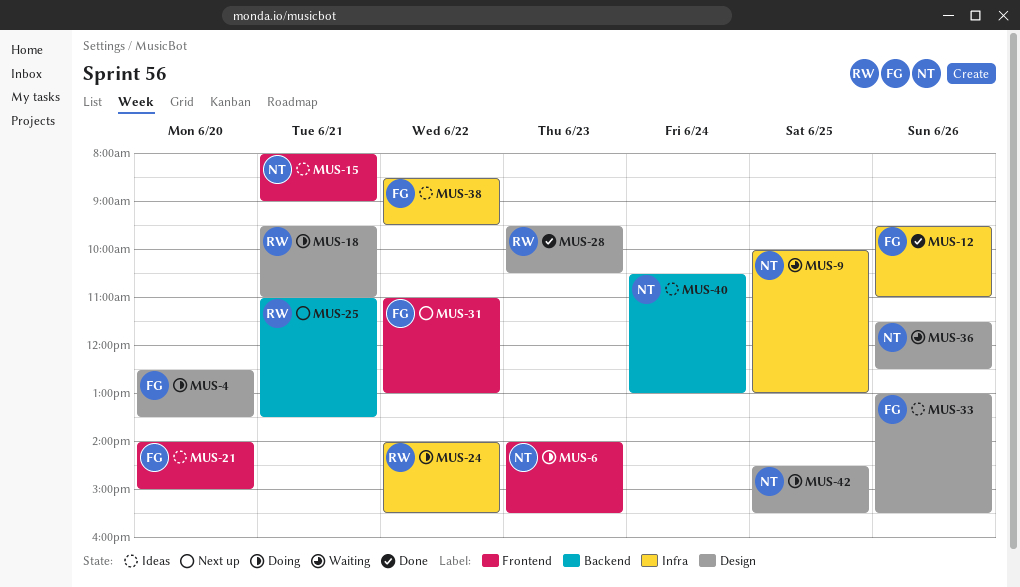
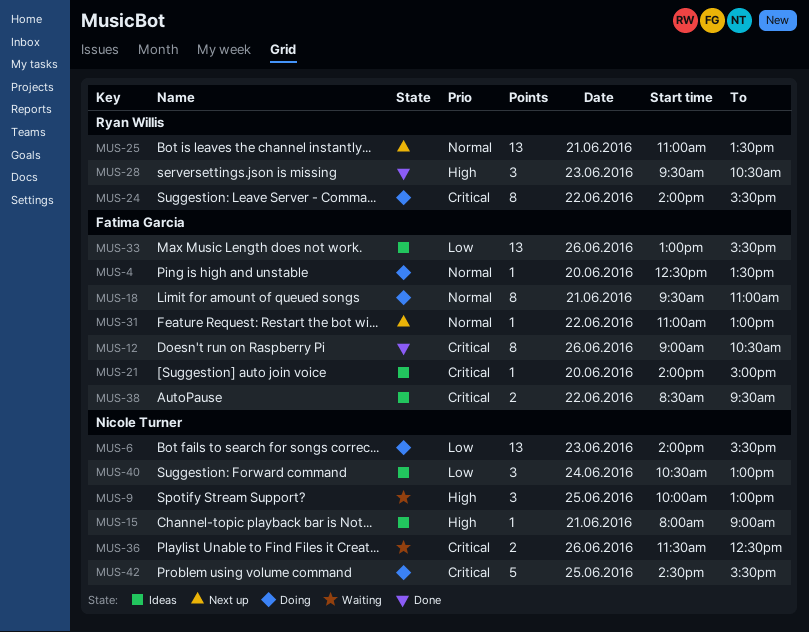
MUS-12, begins: 09:30 -> 09:00
MUS-12, ends: 11:00 -> 10:30
MUS-18, owner: Ryan Willis -> Fatima Garcia

